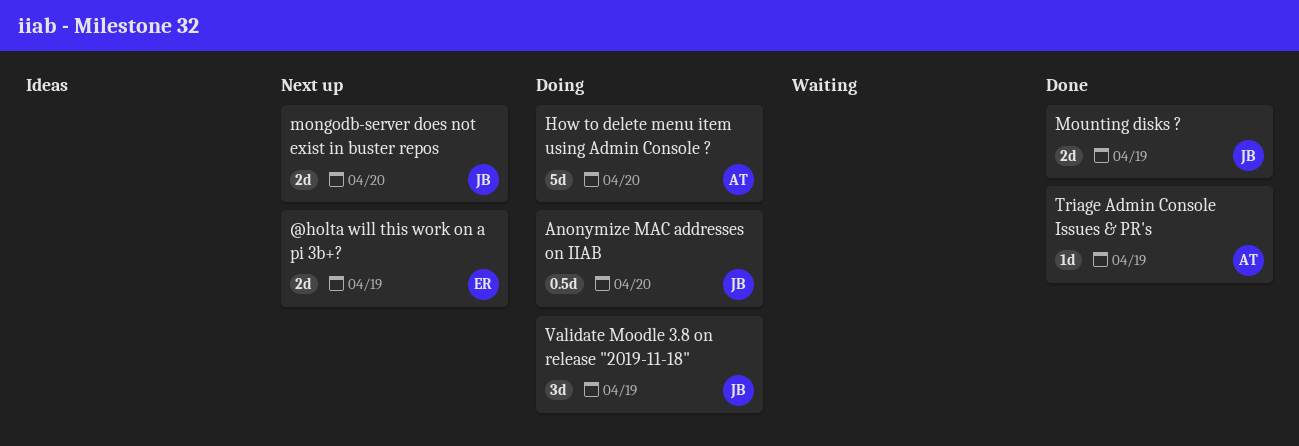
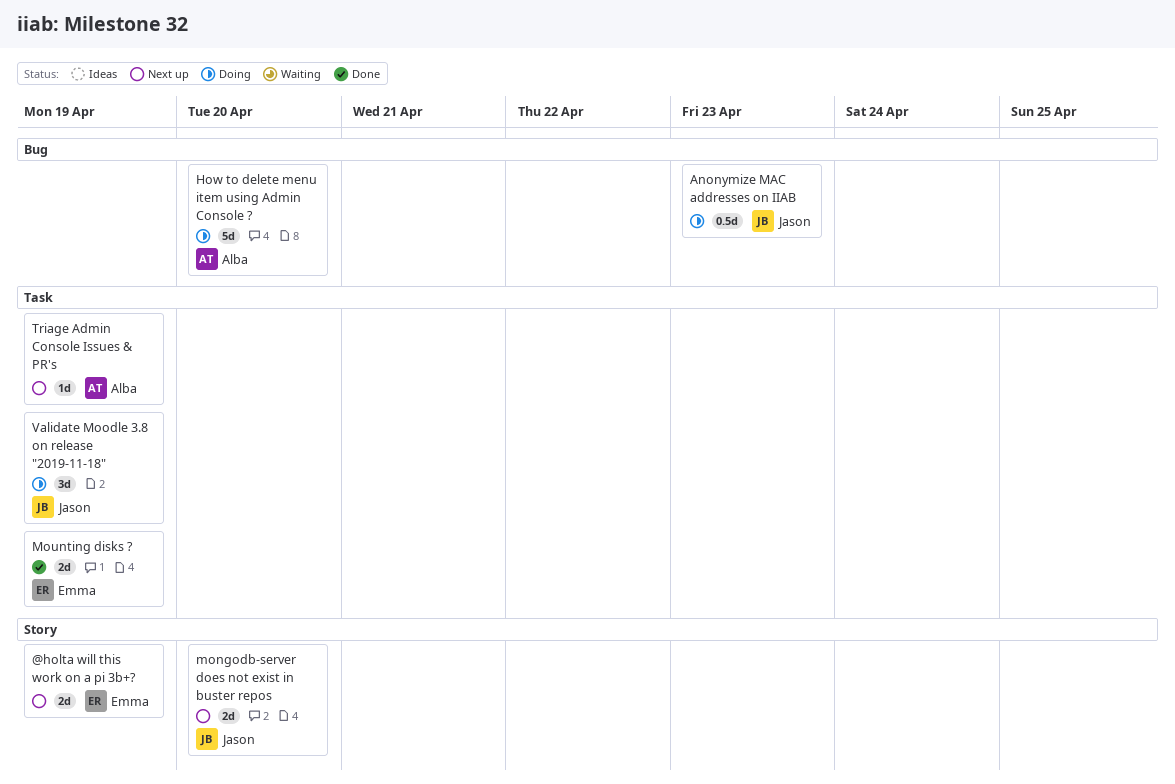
Anonymize MAC addresses on IIAB, due: Apr 20 -> Apr 23
Mounting disks ?, owner: Jason -> Emma
Triage Admin Console Issues & PR's, status: Done -> Next up

